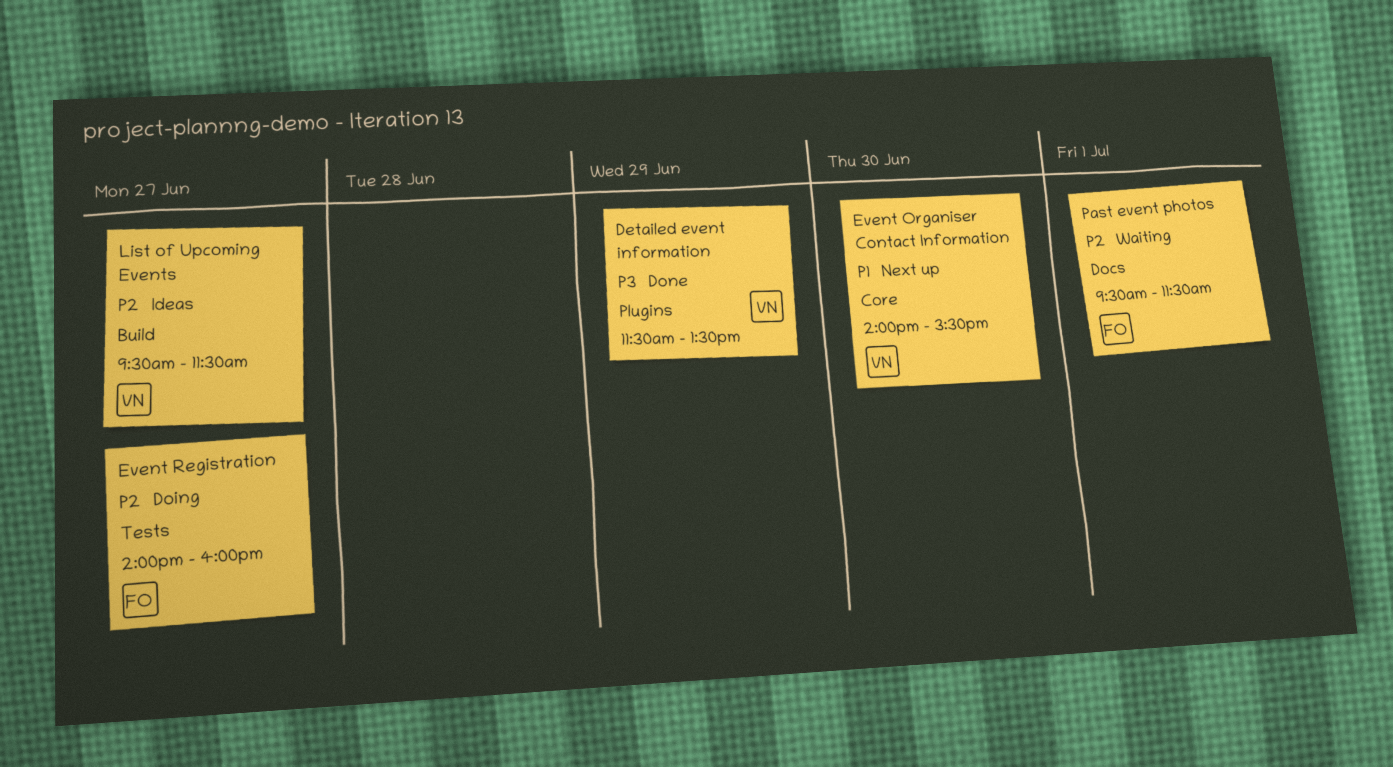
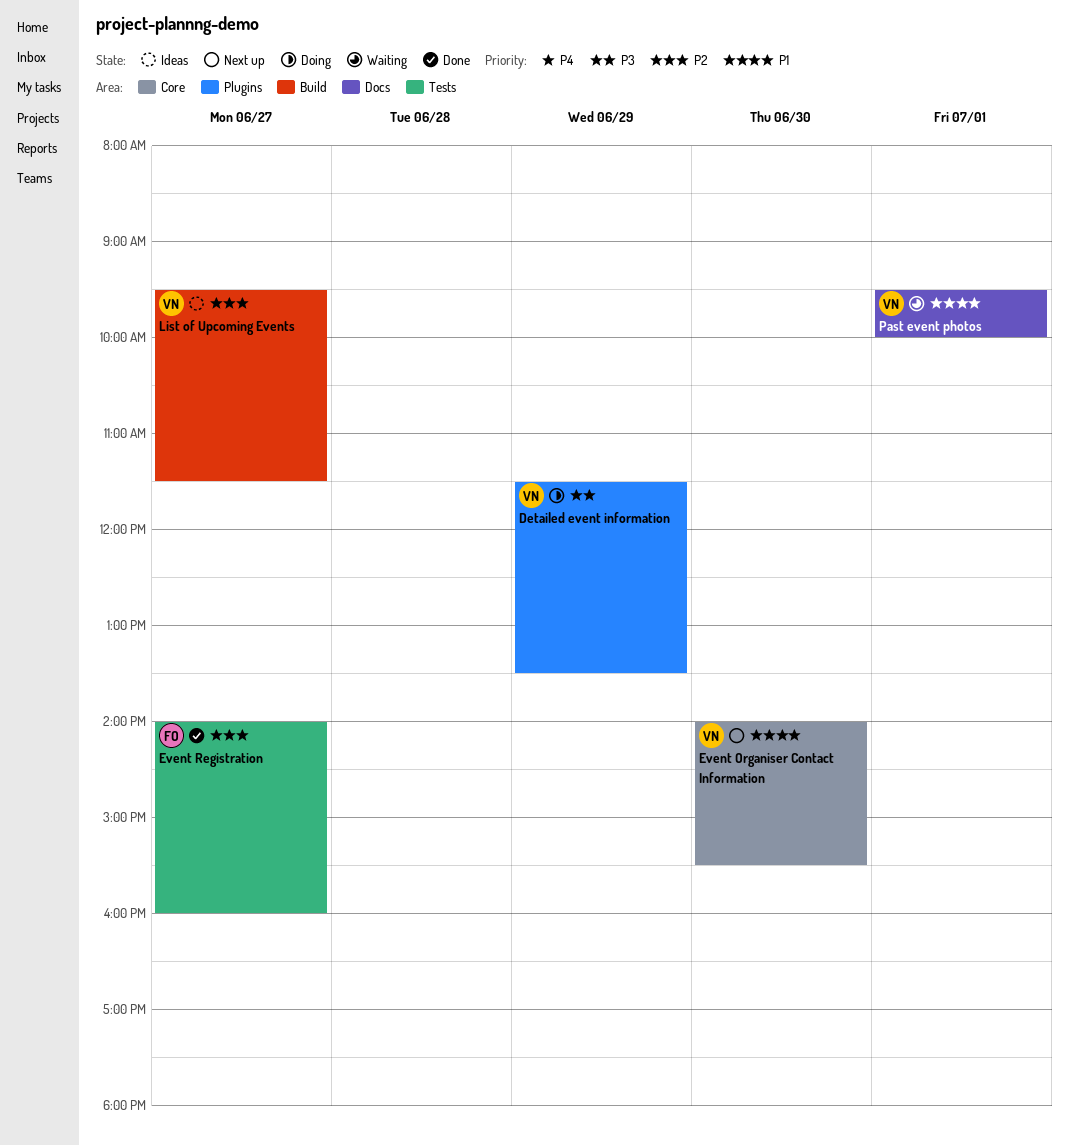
Detailed event information, status: Done -> Doing
Event Registration, status: Doing -> Done
Past event photos, owner: FO -> VN
Past event photos, priority: P2 -> P1
Past event photos, ends: 11:30 -> 10:00

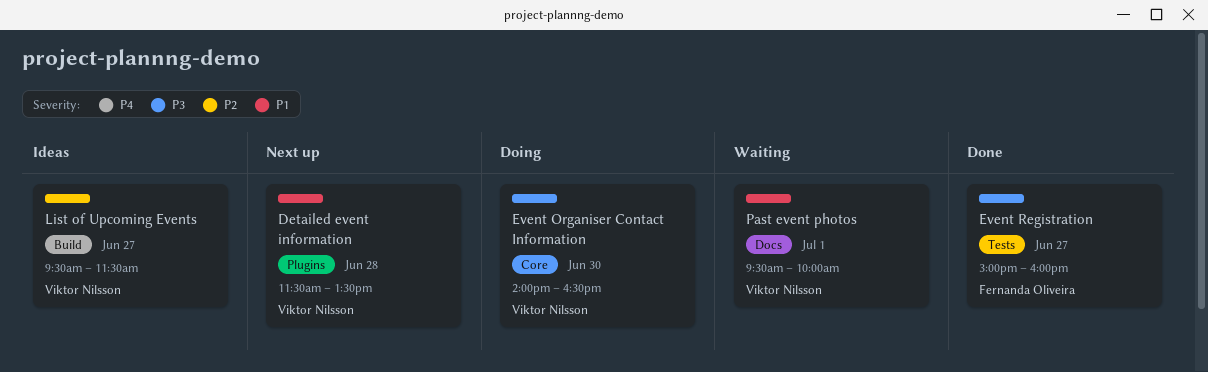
Detailed event information, status: Doing -> Next up
Detailed event information, priority: P3 -> P1
Detailed event information, day: Jun 29 -> Jun 28
Event Organiser Contact Information, status: Next up -> Doing
Event Organiser Contact Information, priority: P1 -> P3
Event Organiser Contact Information, ends: 15:30 -> 16:30
Event Registration, priority: P2 -> P3
Event Registration, begins: 14:00 -> 15:00

